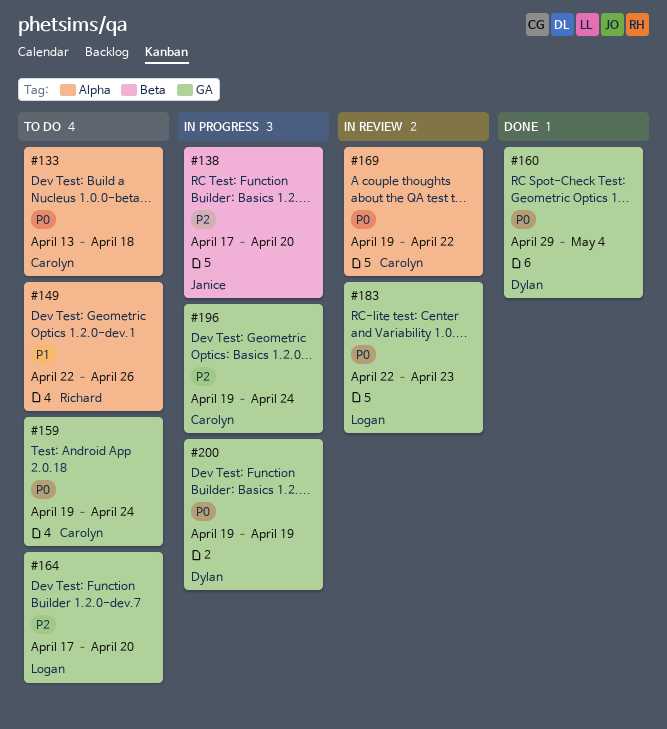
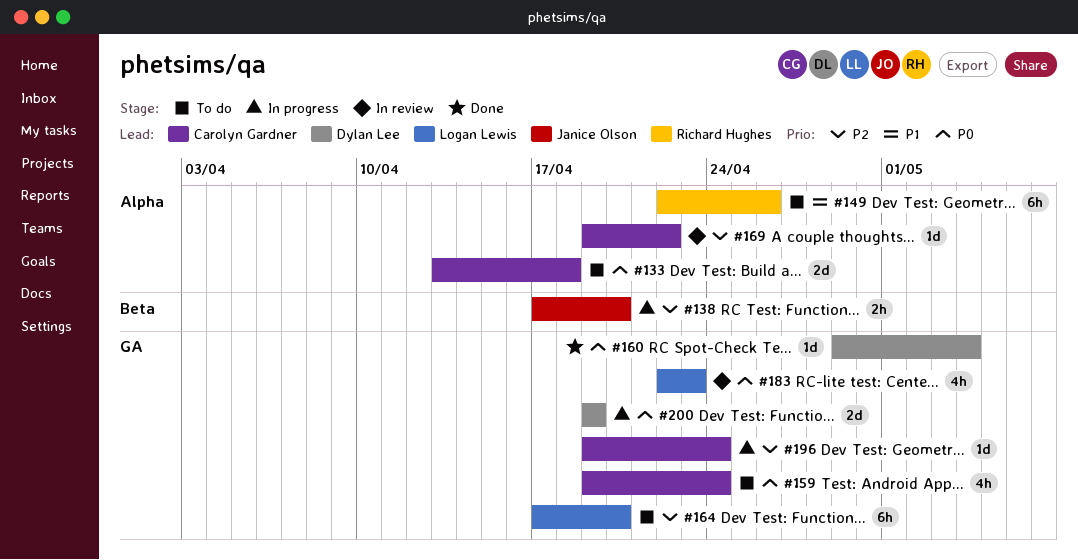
#169, priority: P0 -> P2

